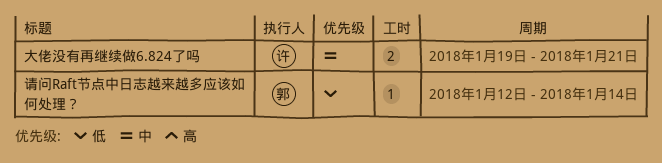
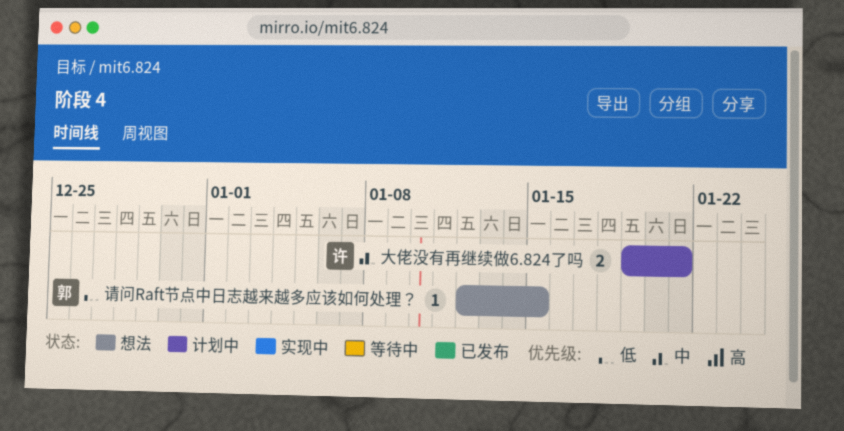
请问Raft节点中日志越来越多应该如何处理？, due: Jan 14 -> Jan 15

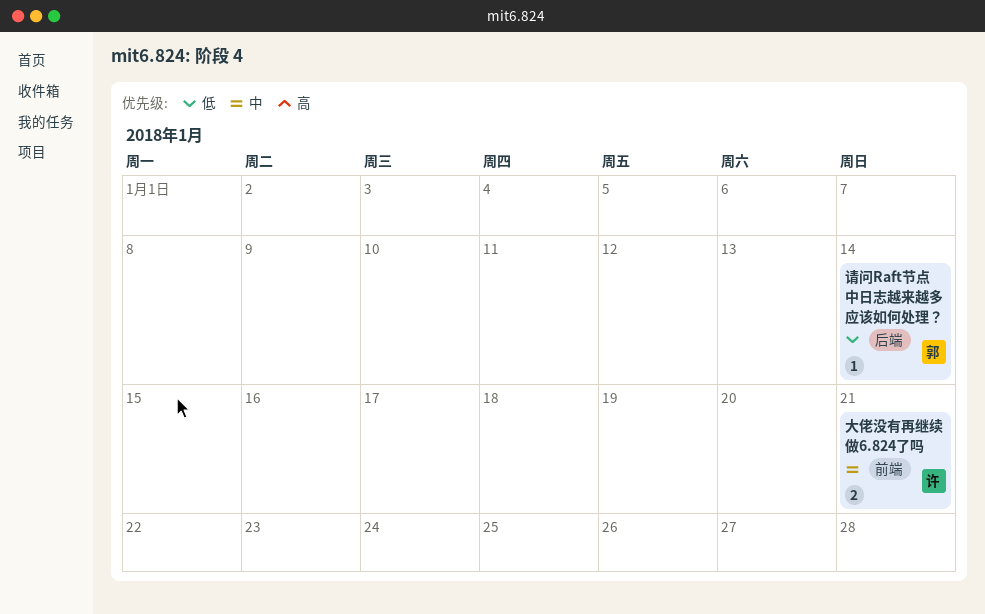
请问Raft节点中日志越来越多应该如何处理？, due: Jan 15 -> Jan 14

